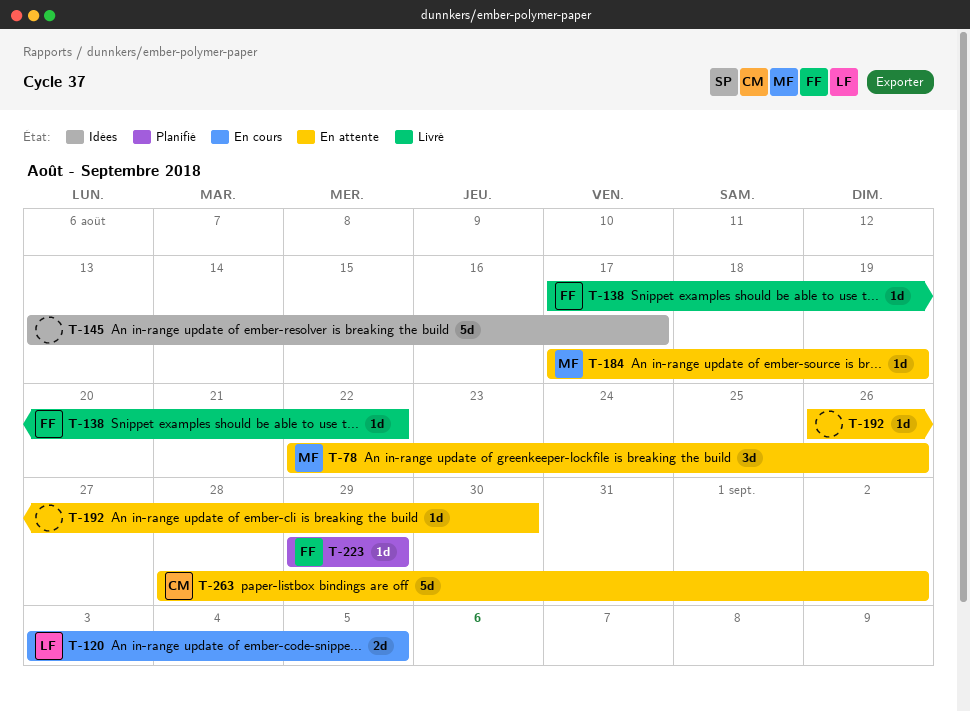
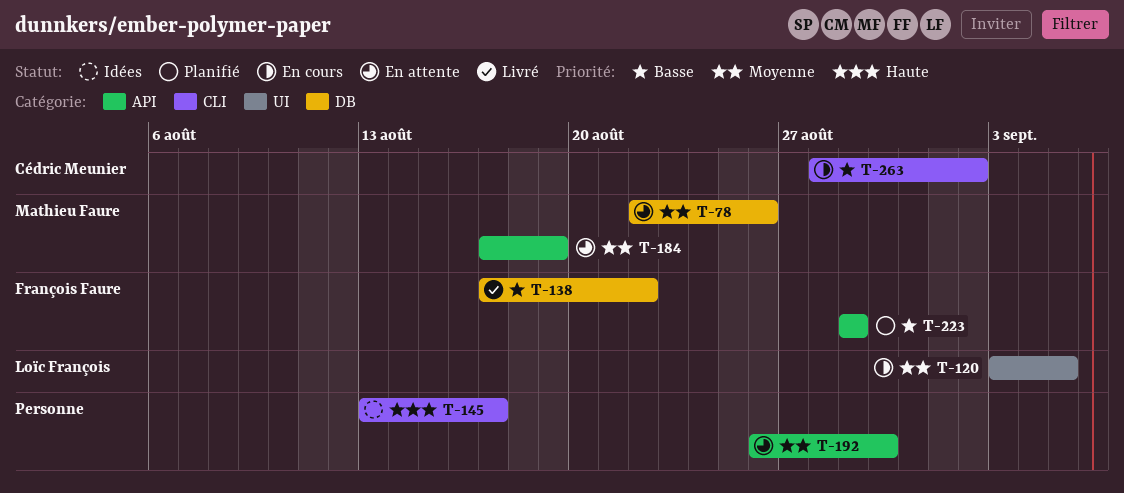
T-263, status: En attente -> En cours

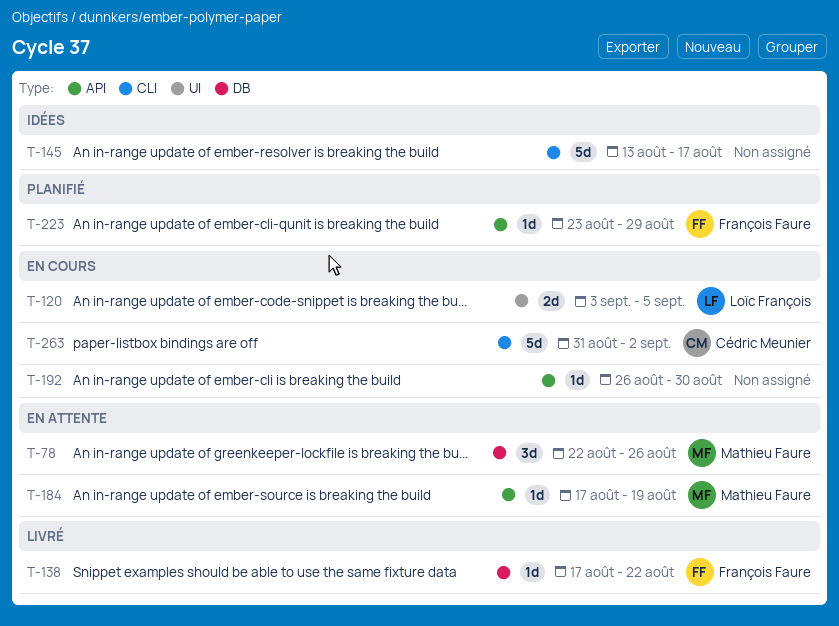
T-192, status: En attente -> En cours
T-223, start: Aug 29 -> Aug 23
T-263, start: Aug 28 -> Aug 31

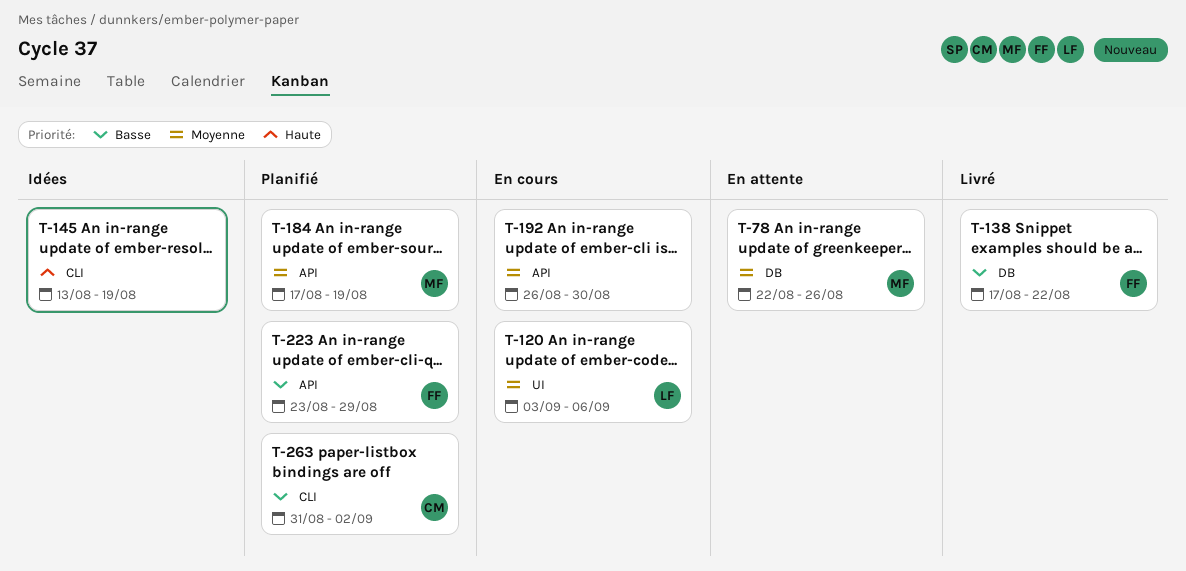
T-120, due: Sep 5 -> Sep 6
T-145, due: Aug 17 -> Aug 19
T-184, status: En attente -> Planifié
T-263, status: En cours -> Planifié

